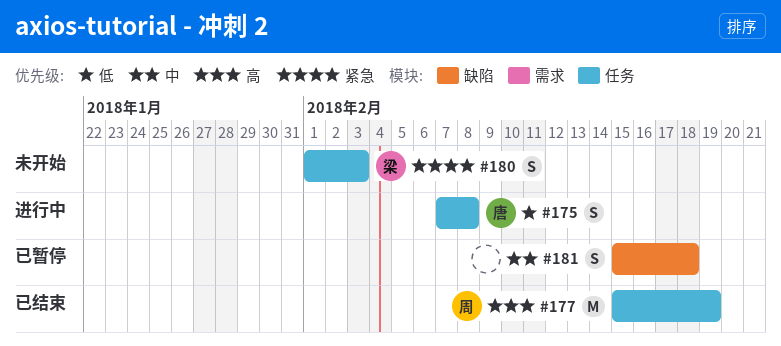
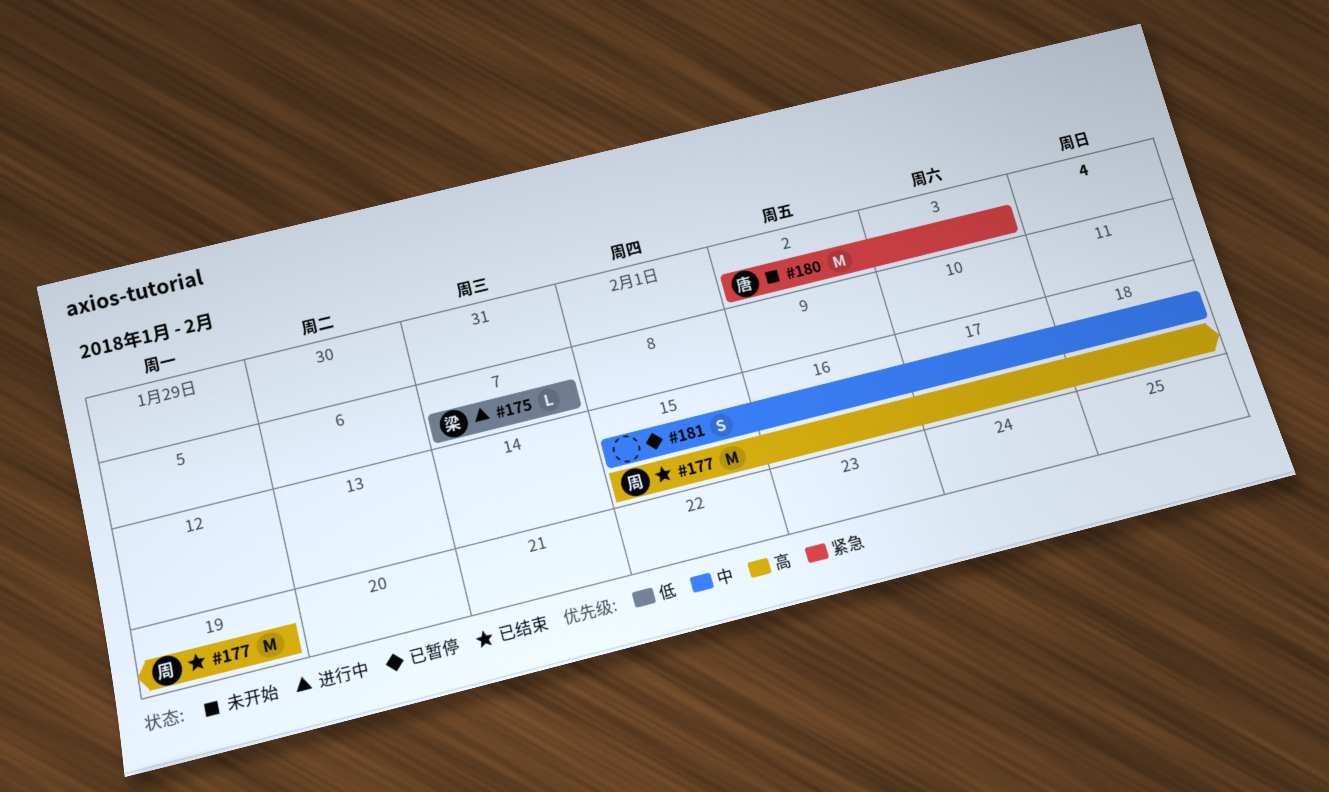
#175, owner: 唐 -> 梁
#175, estimate: S -> L
#175, due: Feb 8 -> Feb 7
#180, owner: 梁 -> 唐
#180, estimate: S -> M
#180, start: Feb 1 -> Feb 2

